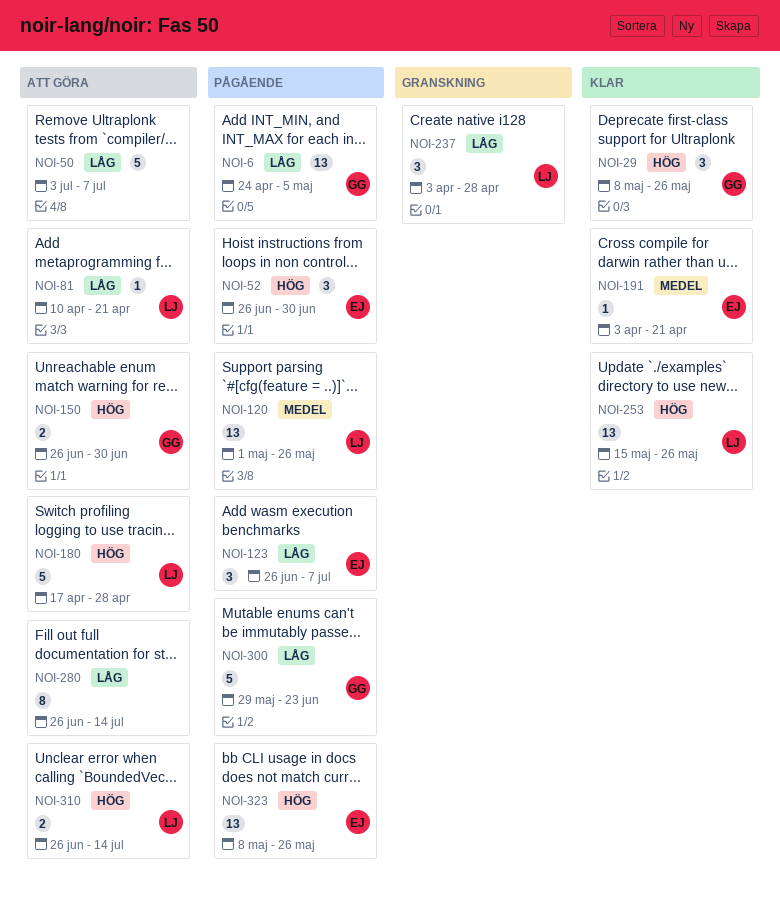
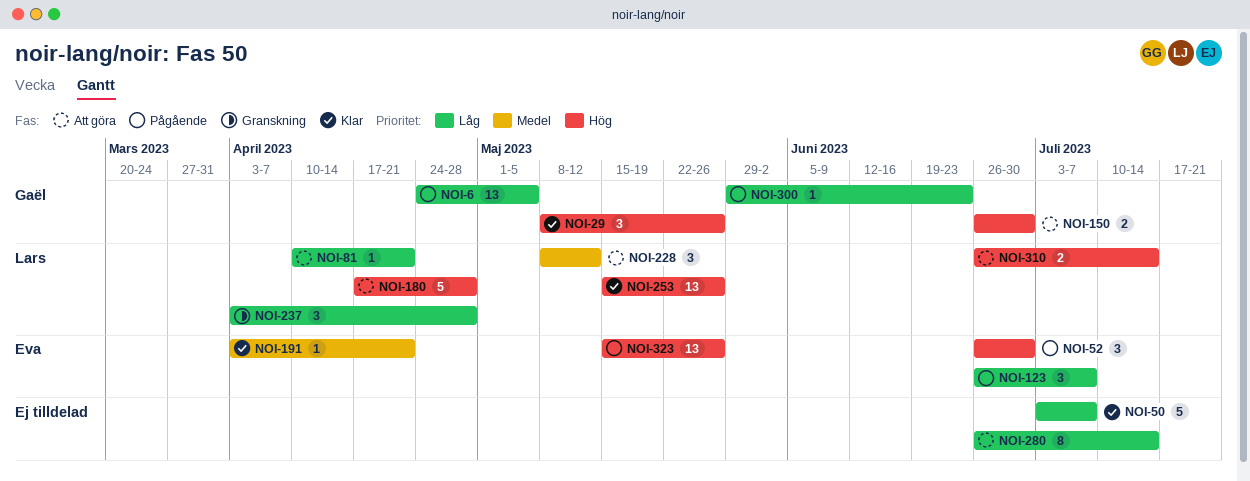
NOI-50, status: Att göra -> Klar
NOI-120: present -> none
NOI-228: none -> present
NOI-300, estimate: 5 -> 1
NOI-323, start: May 8 -> May 15

